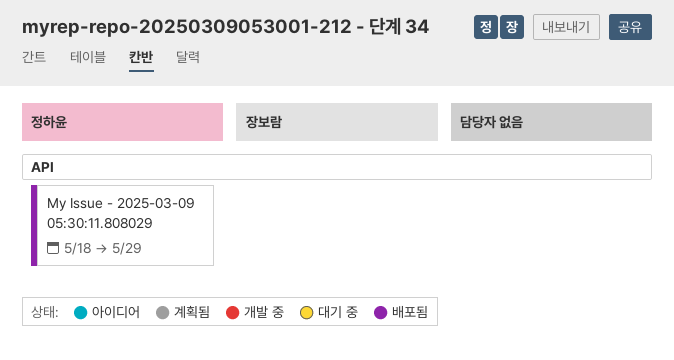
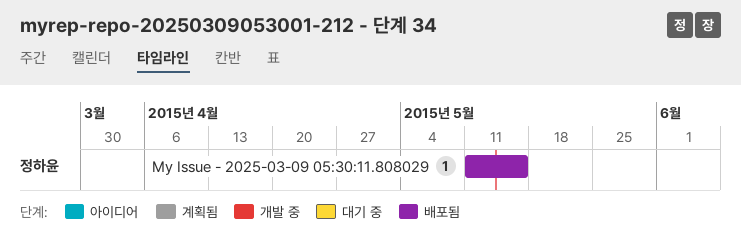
My Issue - 2025-03-09 05:30:11.808029, start: May 18 -> May 11
My Issue - 2025-03-09 05:30:11.808029, due: May 29 -> May 15

